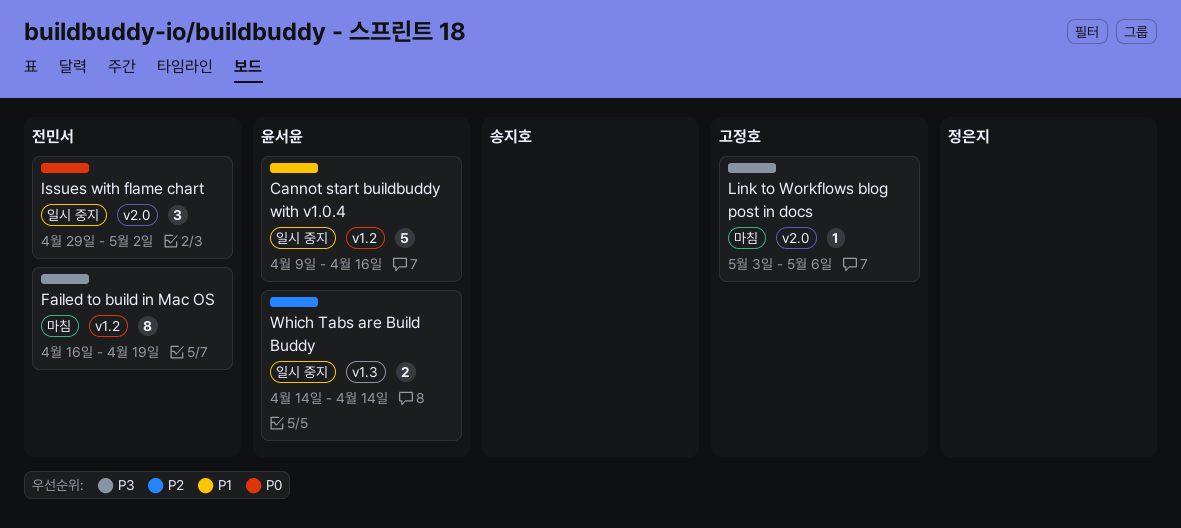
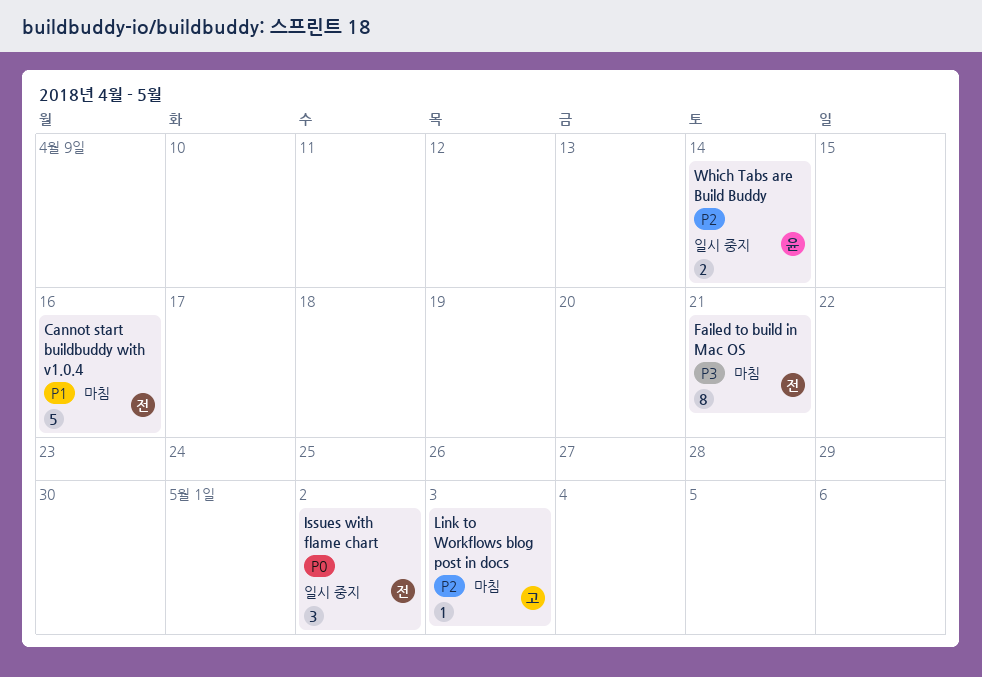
Cannot start buildbuddy with v1.0.4, status: 일시 중지 -> 마침
Cannot start buildbuddy with v1.0.4, owner: 윤서윤 -> 전민서
Failed to build in Mac OS, due: Apr 19 -> Apr 21
Link to Workflows blog post in docs, priority: P3 -> P2
Link to Workflows blog post in docs, due: May 6 -> May 3

